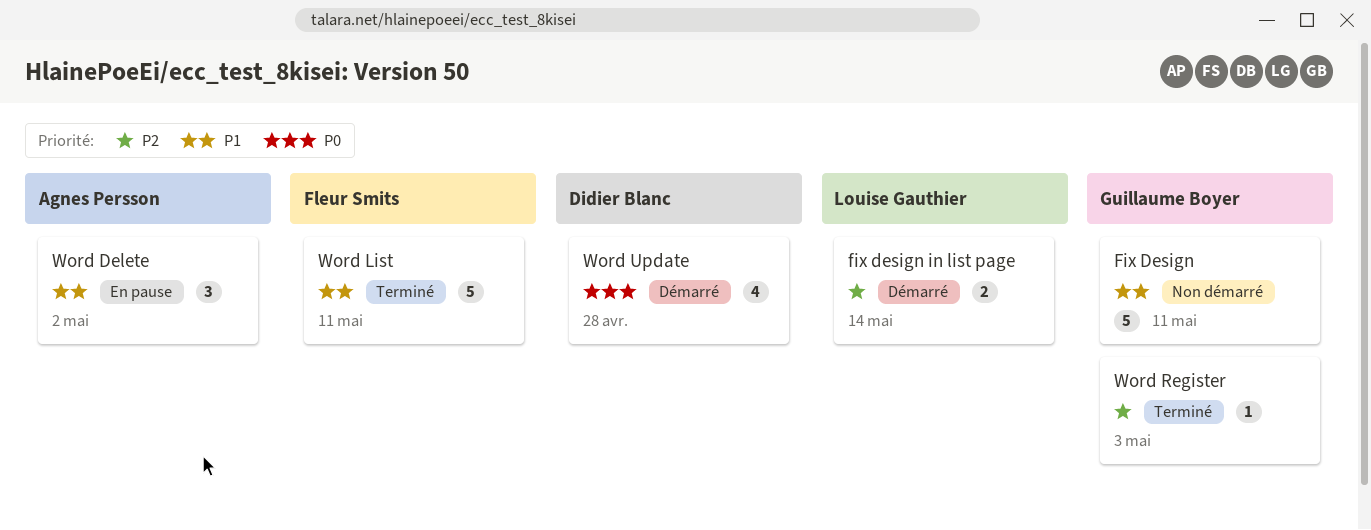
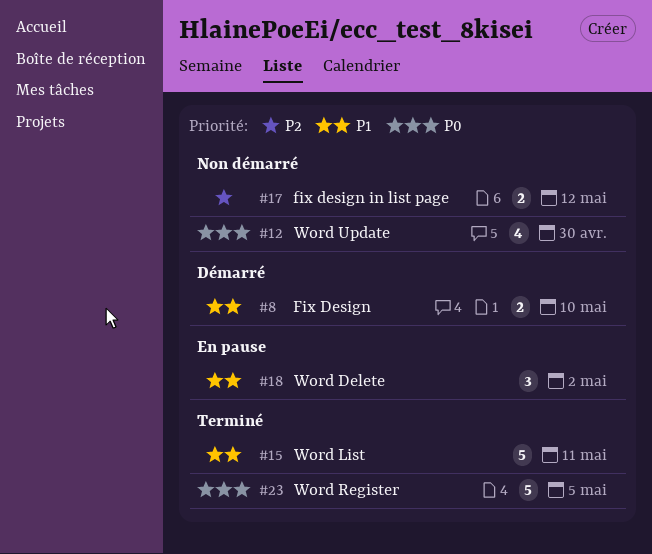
Fix Design, status: Non démarré -> Démarré
Fix Design, estimate: 5 -> 2
Fix Design, due: May 11 -> May 10
fix design in list page, status: Démarré -> Non démarré
fix design in list page, due: May 14 -> May 12
Word Register, priority: P2 -> P0
Word Register, estimate: 1 -> 5
Word Register, due: May 3 -> May 5
Word Update, status: Démarré -> Non démarré
Word Update, due: Apr 28 -> Apr 30

